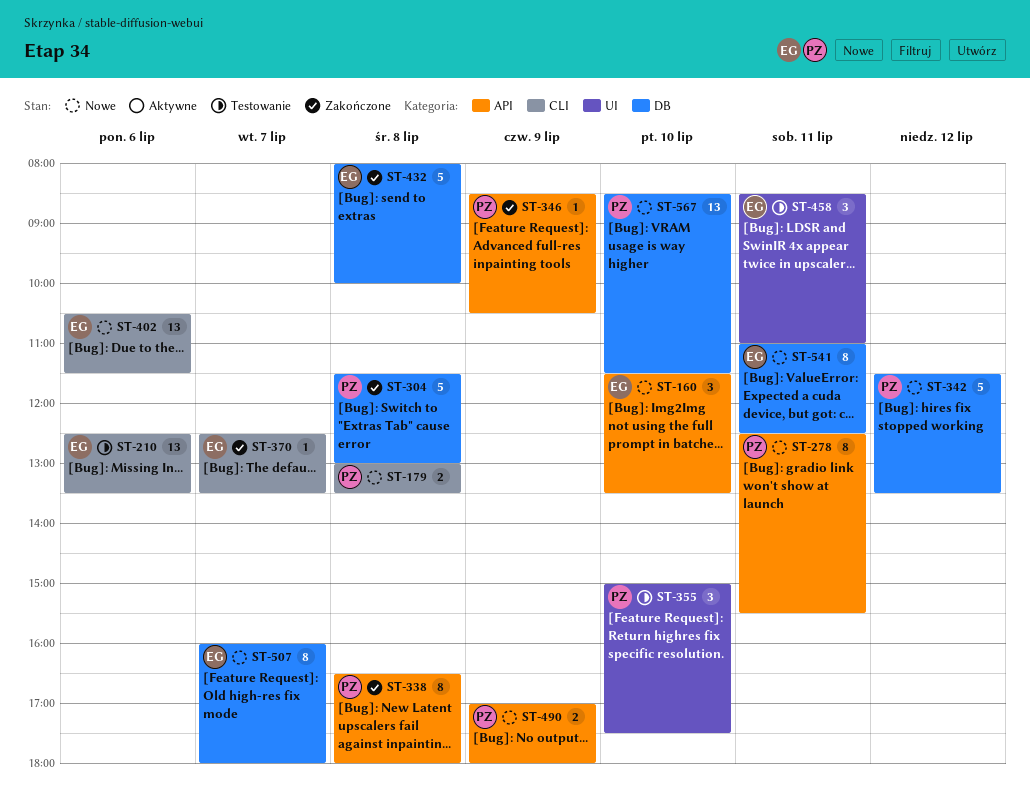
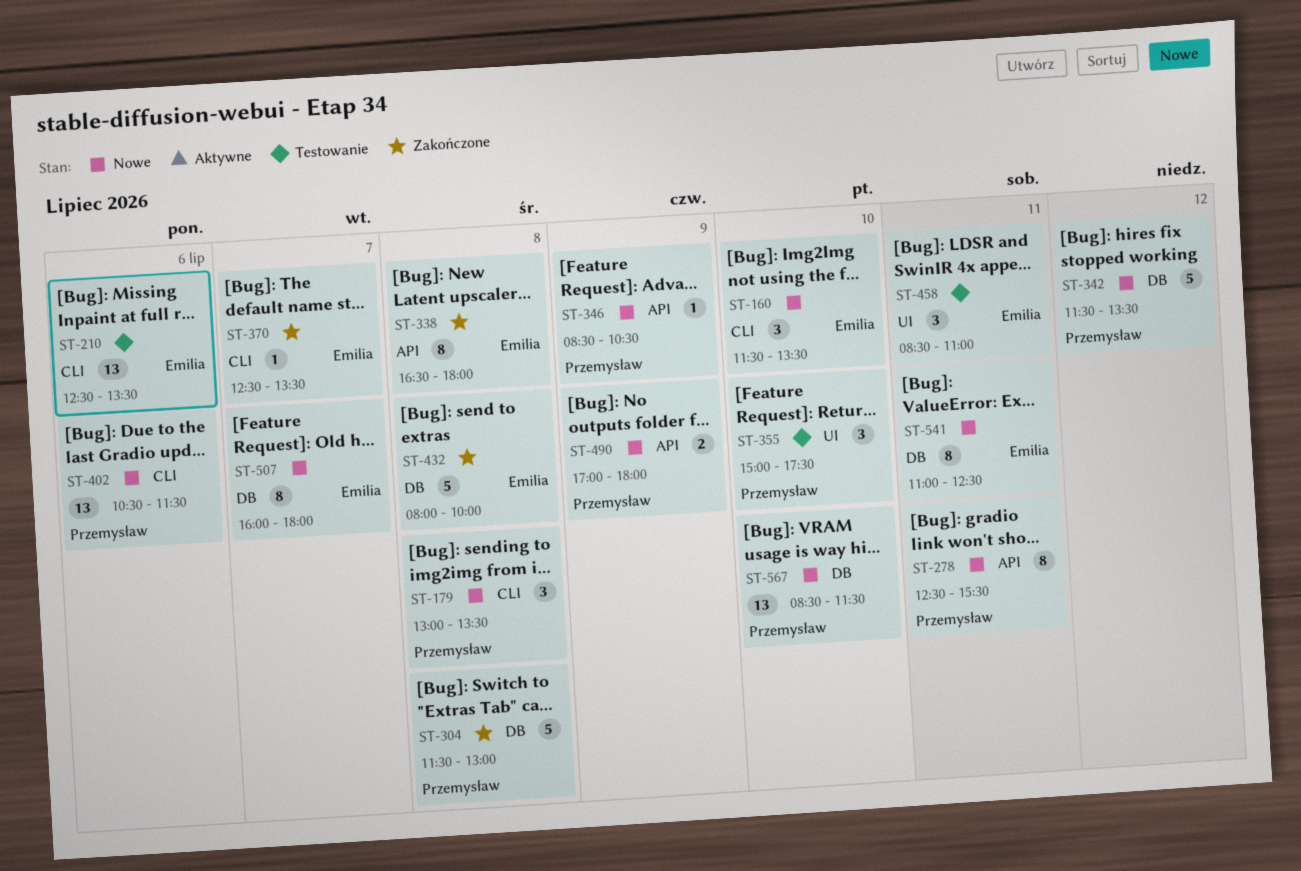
ST-160, label: API -> CLI
ST-179, estimate: 2 -> 3
ST-338, owner: Przemysław -> Emilia
ST-346, status: Zakończone -> Nowe
ST-402, owner: Emilia -> Przemysław

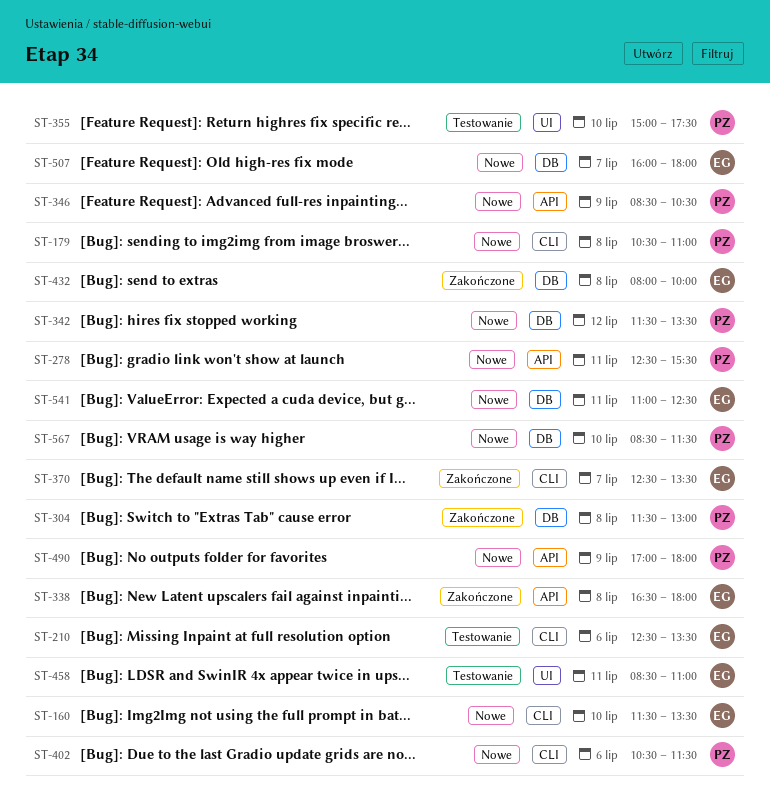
ST-179, begins: 13:00 -> 10:30
ST-179, ends: 13:30 -> 11:00

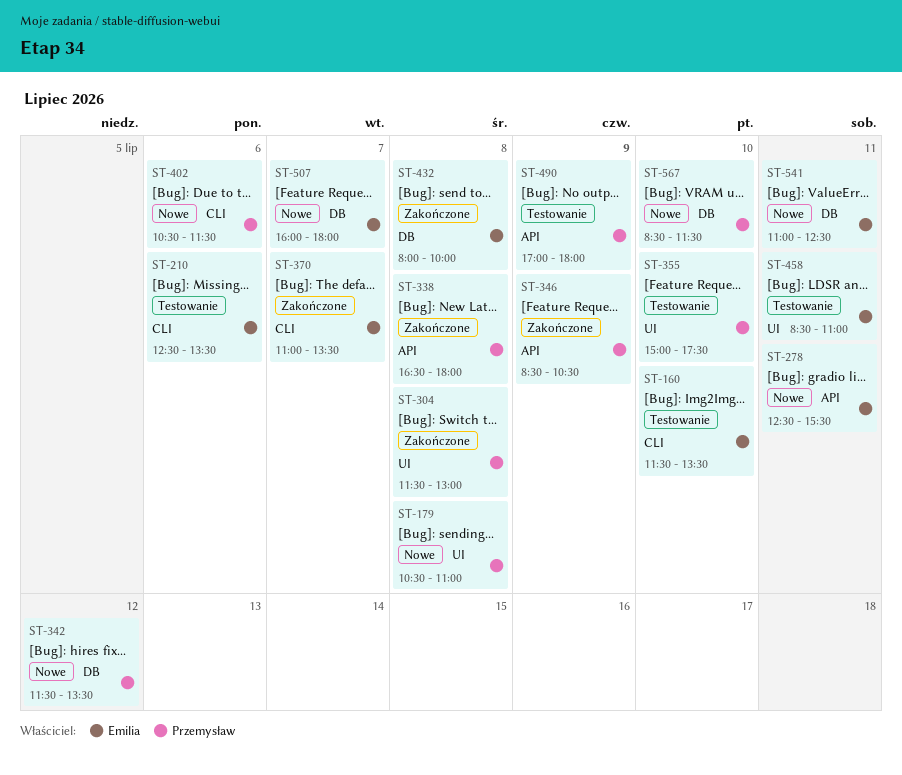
ST-160, status: Nowe -> Testowanie
ST-179, label: CLI -> UI
ST-278, owner: Przemysław -> Emilia
ST-304, label: DB -> UI
ST-338, owner: Emilia -> Przemysław
ST-346, status: Nowe -> Zakończone
ST-370, begins: 12:30 -> 11:00
ST-490, status: Nowe -> Testowanie

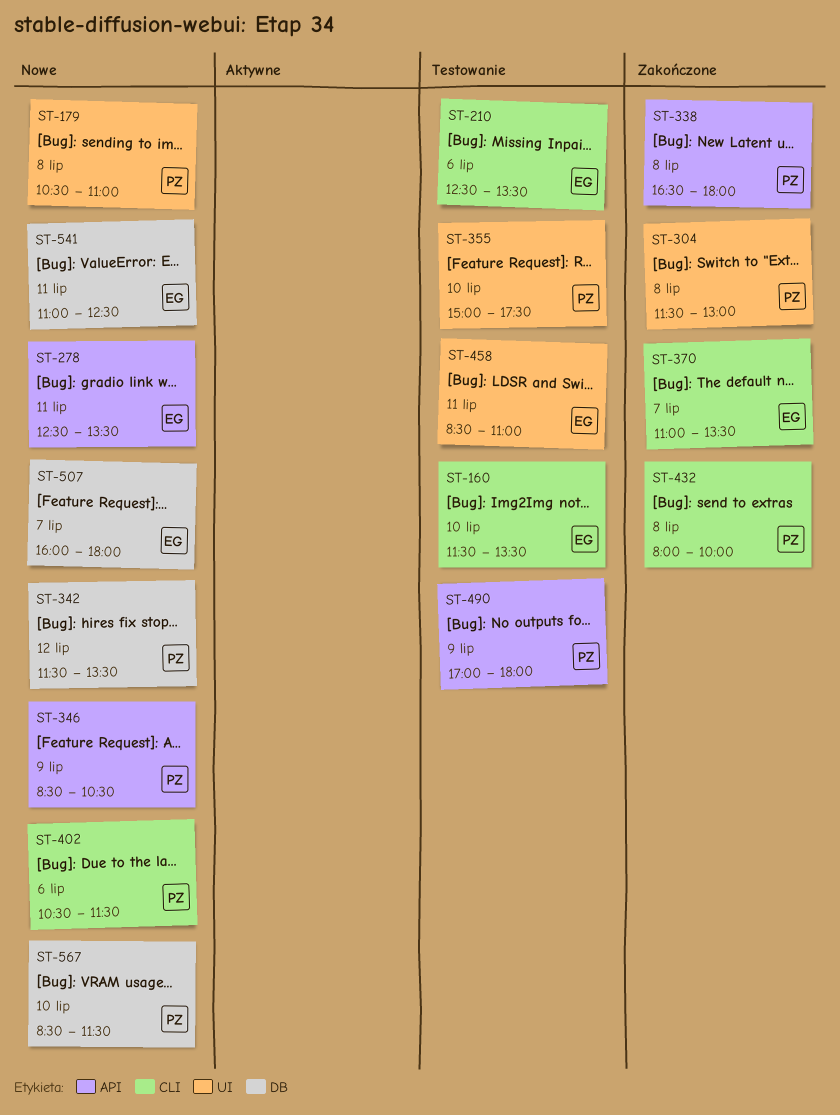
ST-278, ends: 15:30 -> 13:30
ST-346, status: Zakończone -> Nowe
ST-432, owner: Emilia -> Przemysław
ST-432, label: DB -> CLI

